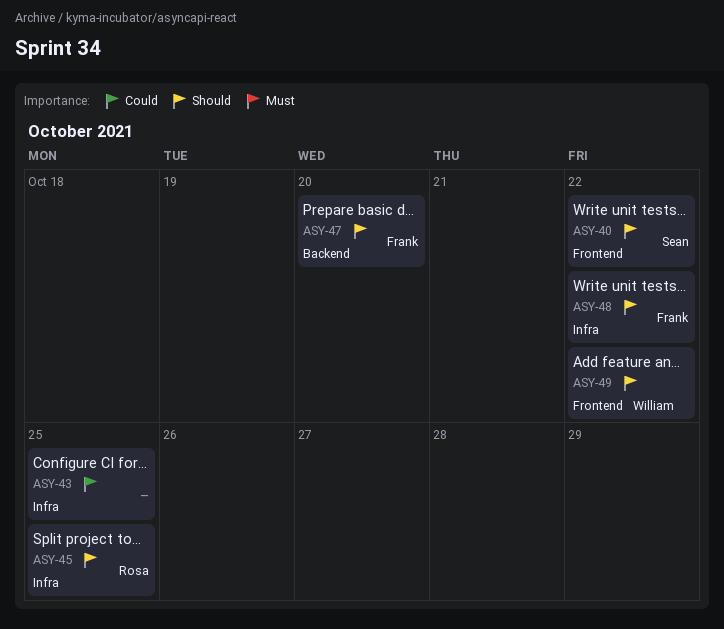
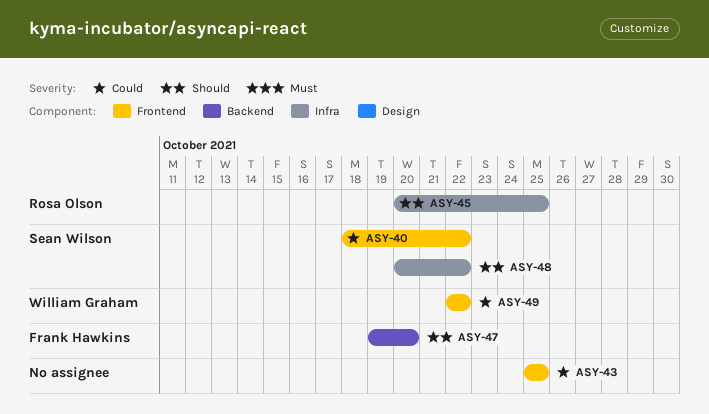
ASY-40, priority: Should -> Could
ASY-43, label: Infra -> Frontend
ASY-48, owner: Frank Hawkins -> Sean Wilson
ASY-49, priority: Should -> Could

